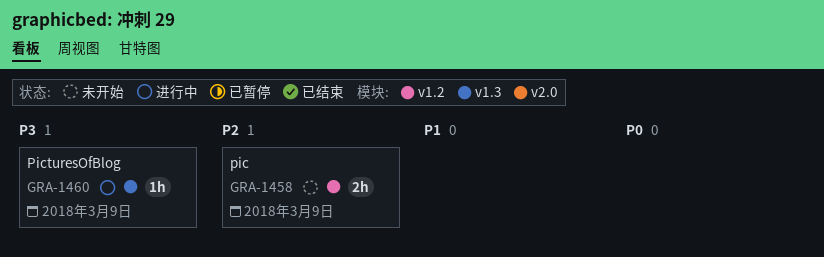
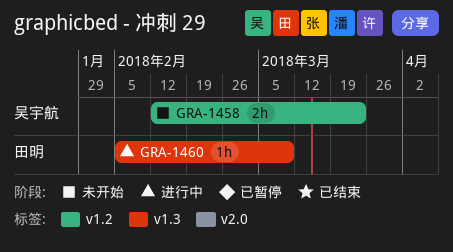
GRA-1458, due: Mar 9 -> Mar 23

